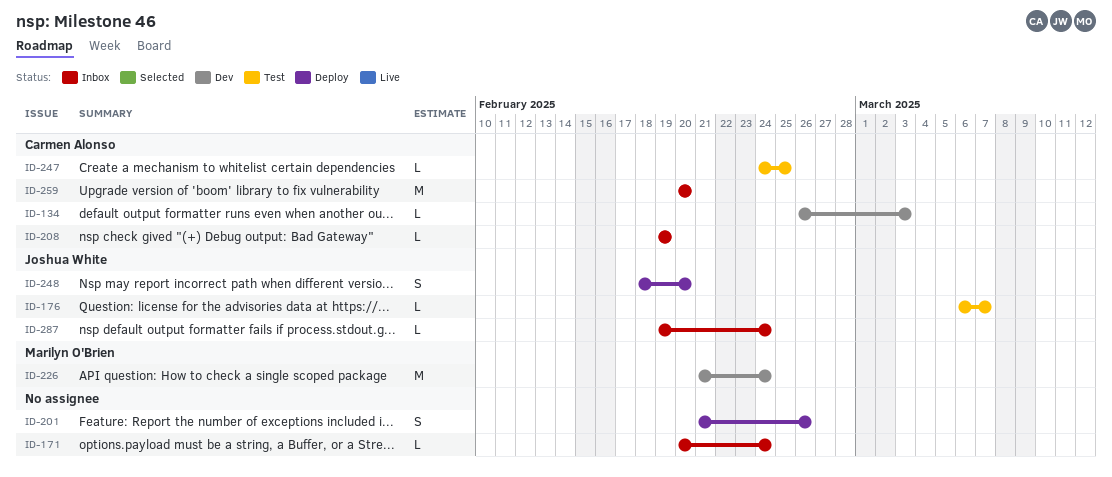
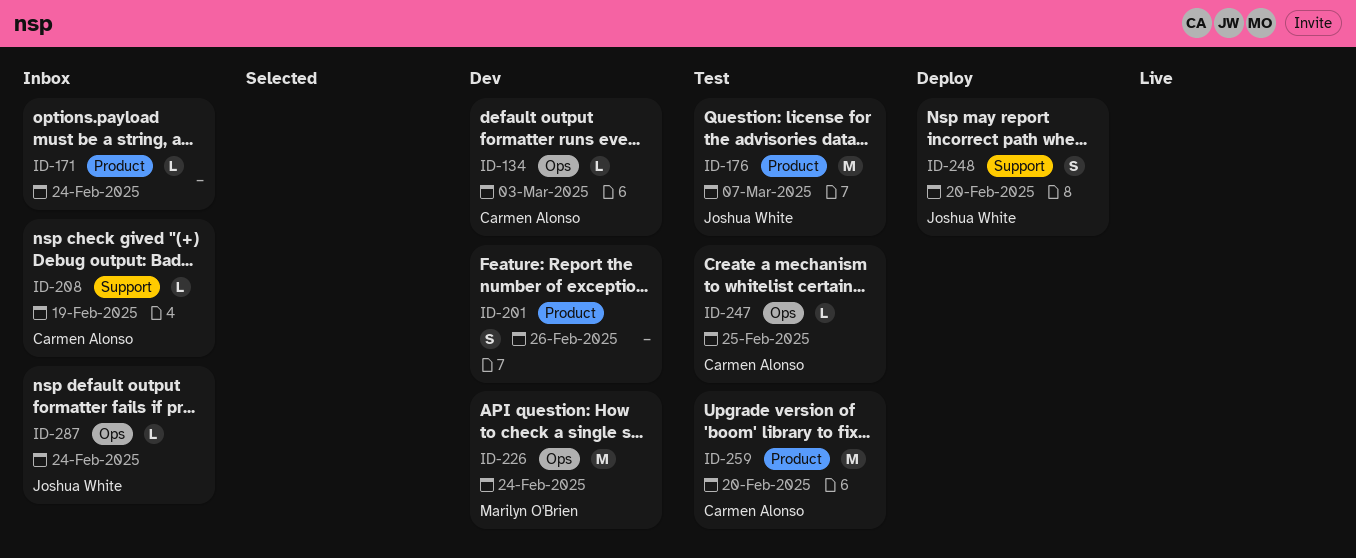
ID-176, estimate: L -> M
ID-201, status: Deploy -> Dev
ID-259, status: Inbox -> Test

